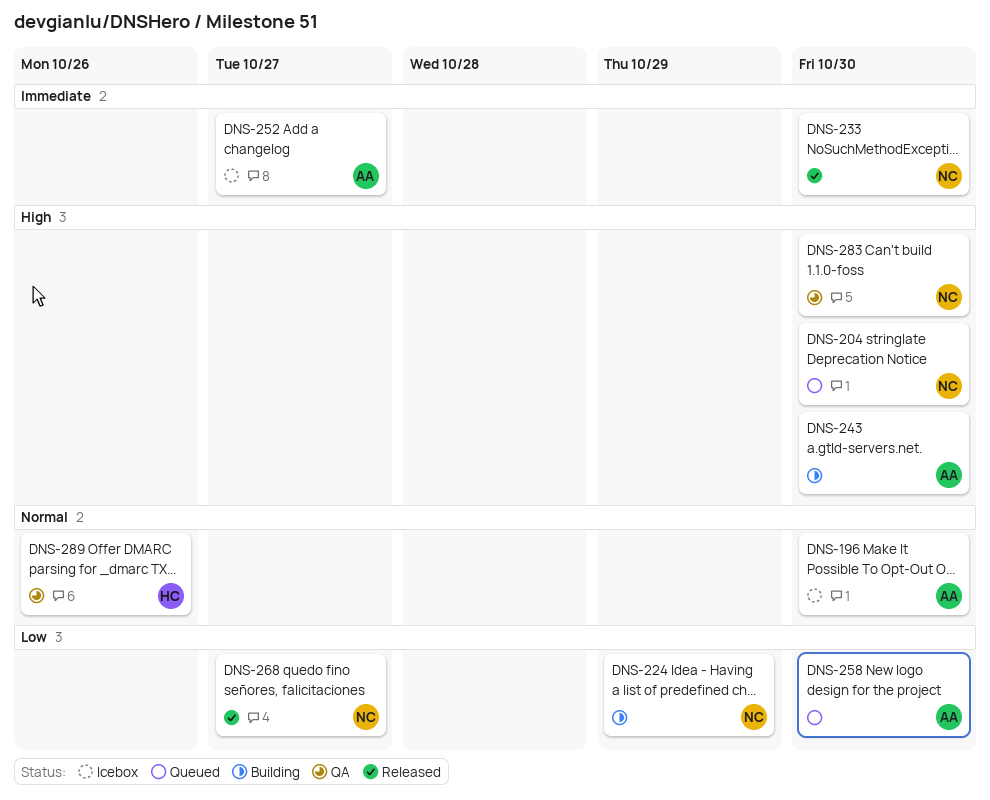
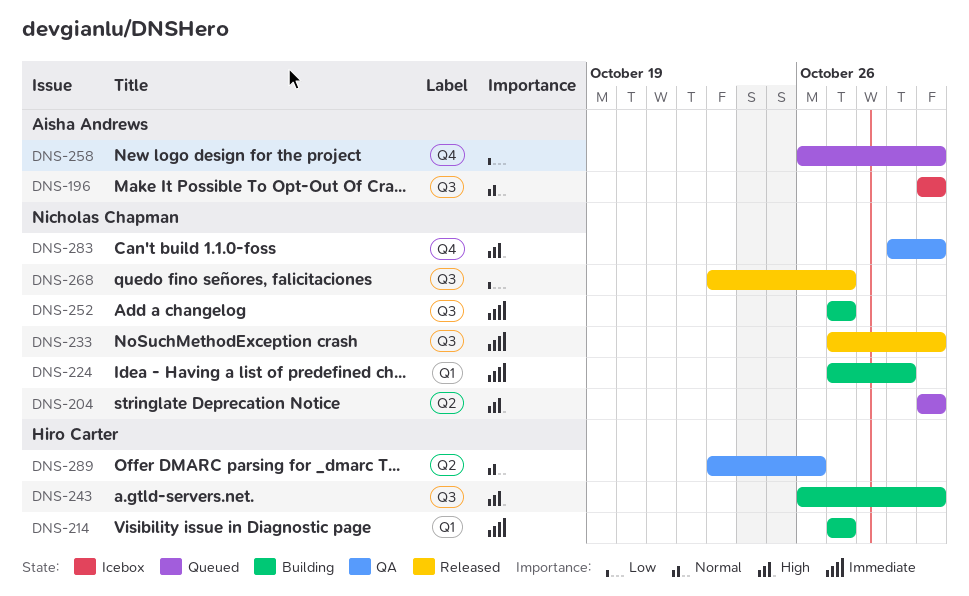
DNS-214: none -> present
DNS-224, priority: Low -> Immediate
DNS-243, owner: Aisha Andrews -> Hiro Carter
DNS-252, status: Icebox -> Building
DNS-252, owner: Aisha Andrews -> Nicholas Chapman

